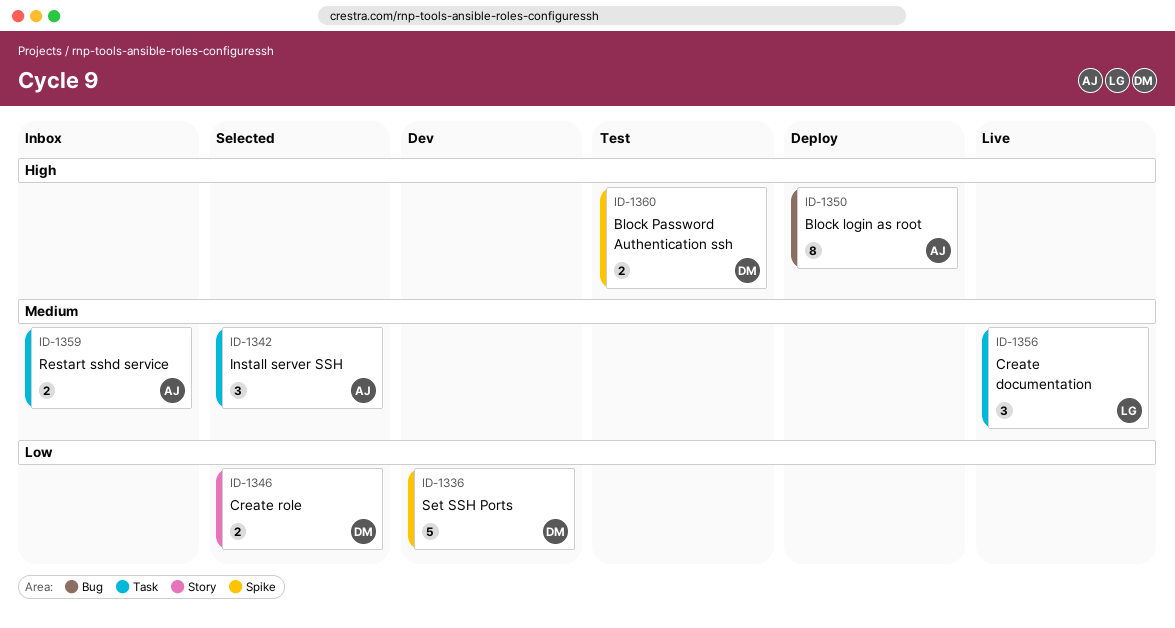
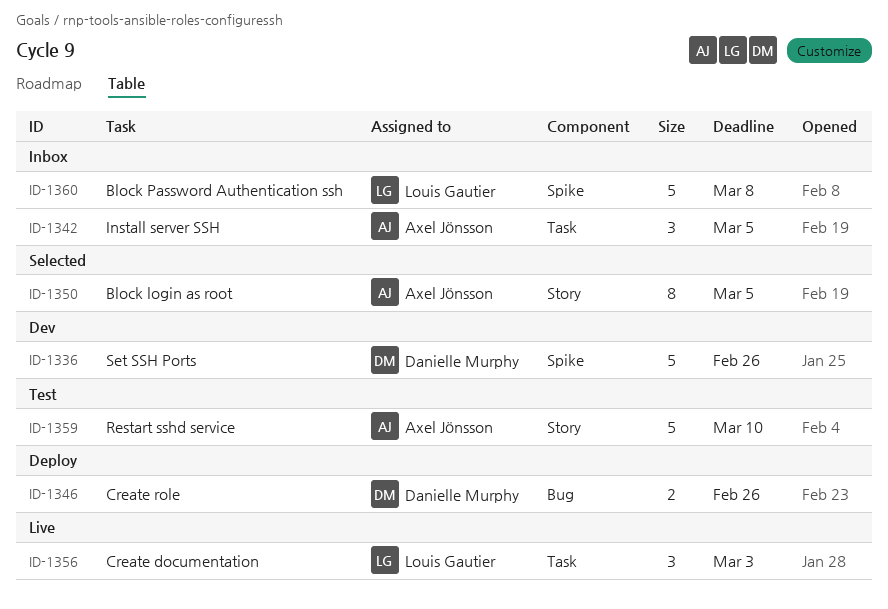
ID-1342, status: Selected -> Inbox
ID-1346, status: Selected -> Deploy
ID-1346, label: Story -> Bug
ID-1350, status: Deploy -> Selected
ID-1350, label: Bug -> Story
ID-1359, status: Inbox -> Test
ID-1359, label: Task -> Story
ID-1359, estimate: 2 -> 5
ID-1360, status: Test -> Inbox
ID-1360, owner: Danielle Murphy -> Louis Gautier
ID-1360, estimate: 2 -> 5

